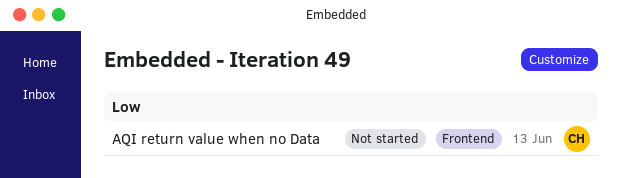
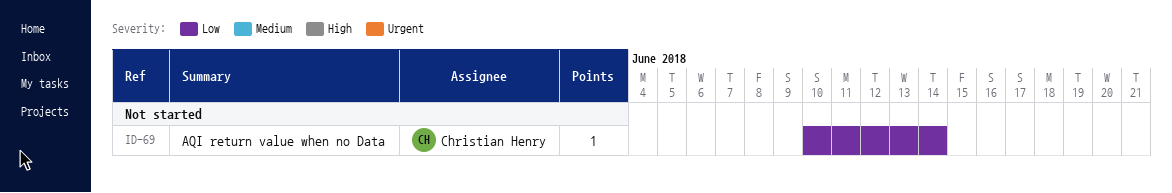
AQI return value when no Data, due: Jun 13 -> Jun 14

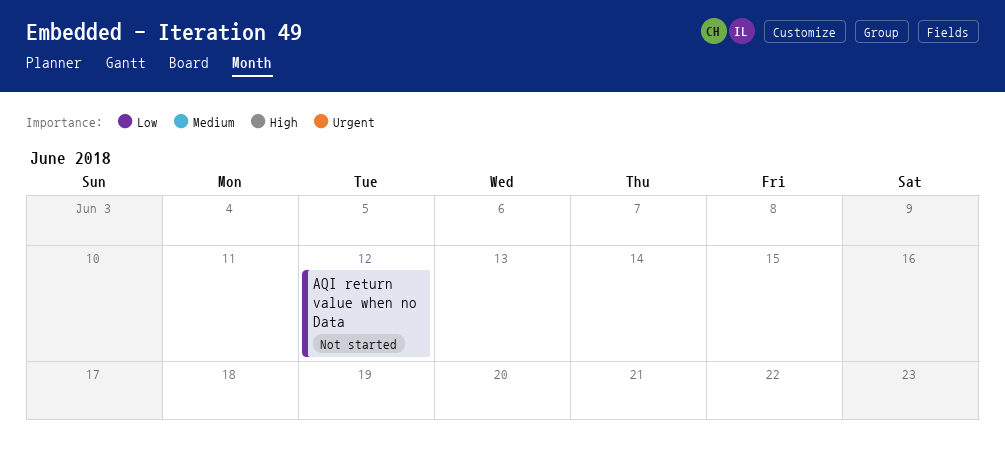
AQI return value when no Data, due: Jun 14 -> Jun 12

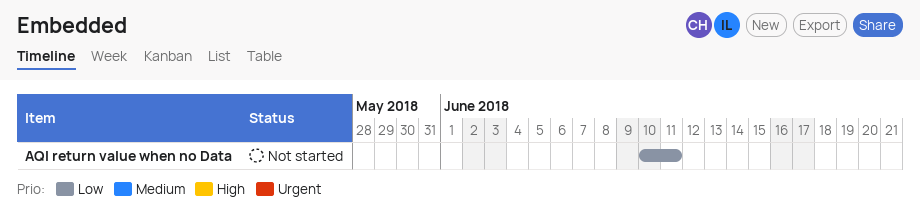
AQI return value when no Data, due: Jun 12 -> Jun 11

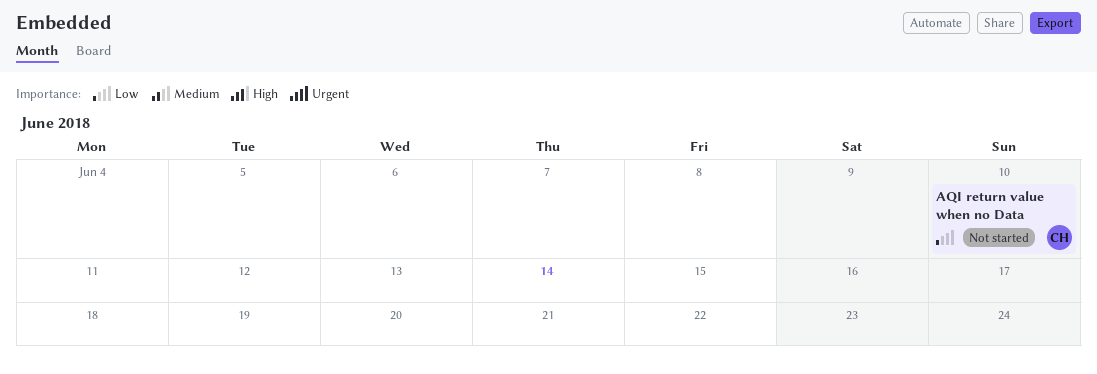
AQI return value when no Data, due: Jun 11 -> Jun 10

